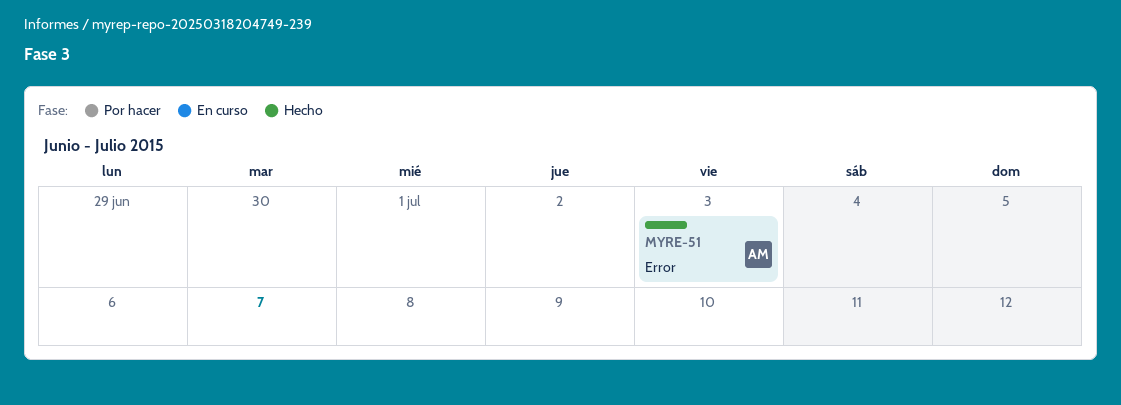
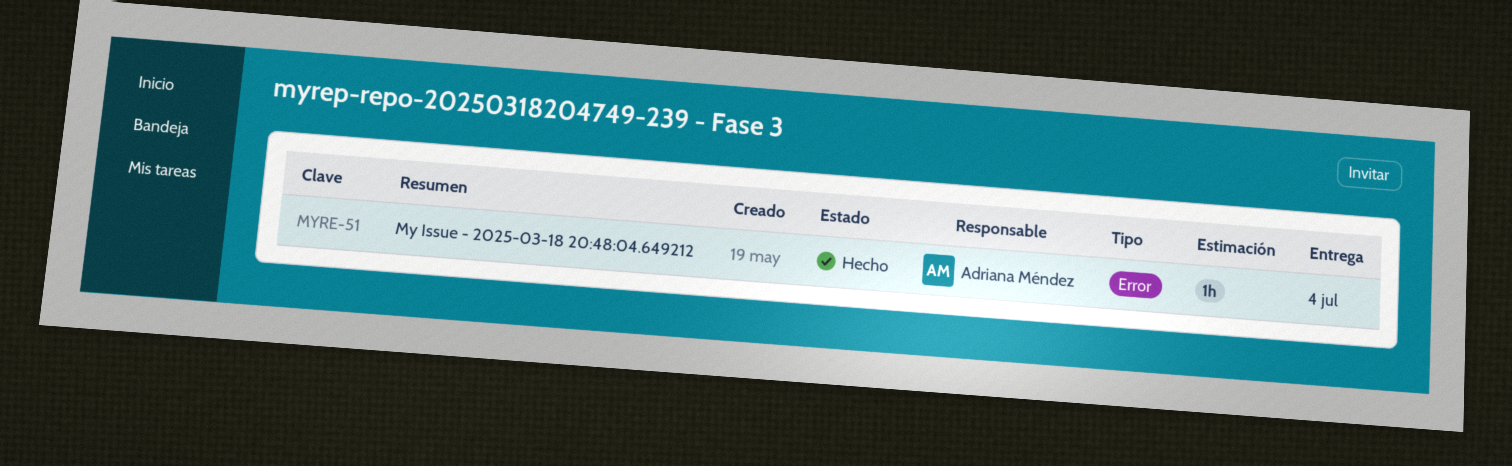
MYRE-51, due: Jul 3 -> Jul 4

